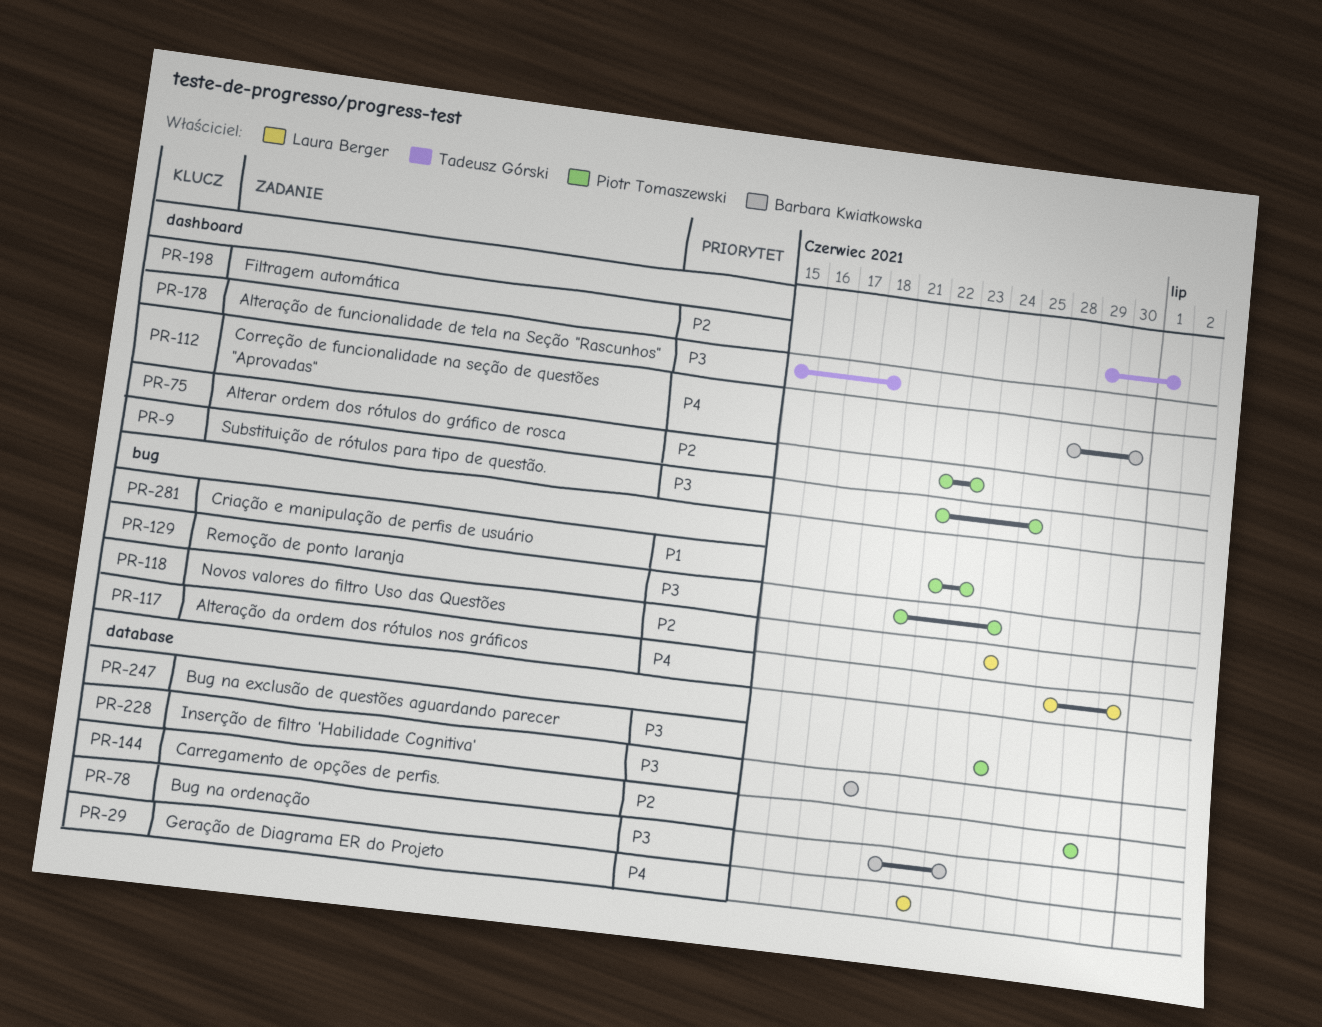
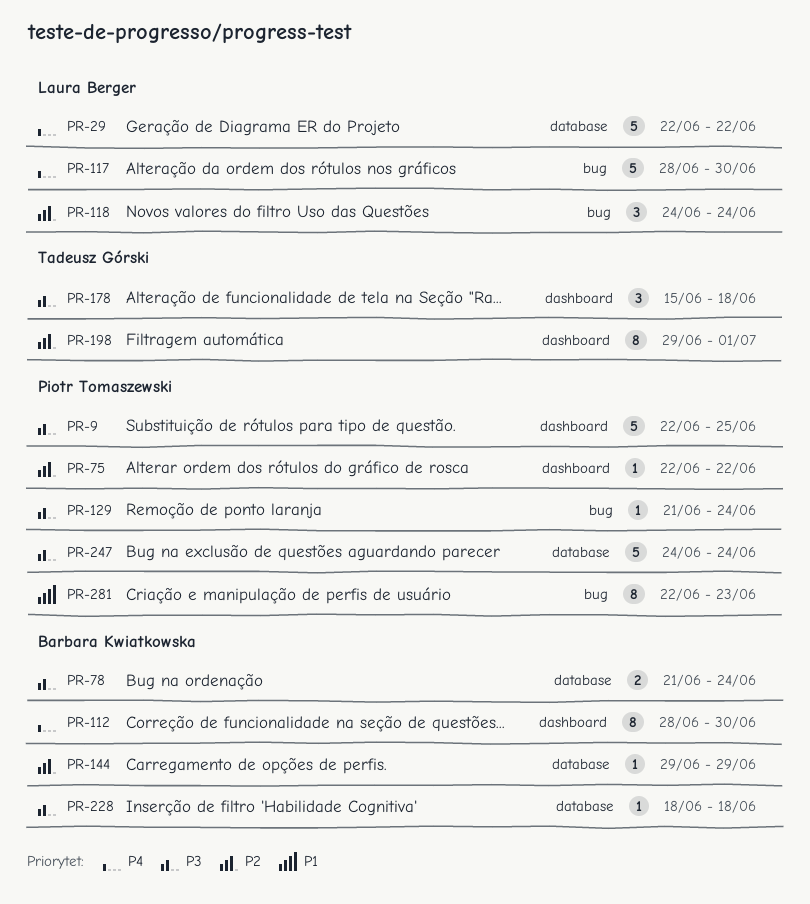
PR-75, due: Jun 23 -> Jun 22
PR-78, due: Jun 23 -> Jun 24
PR-144, owner: Piotr Tomaszewski -> Barbara Kwiatkowska

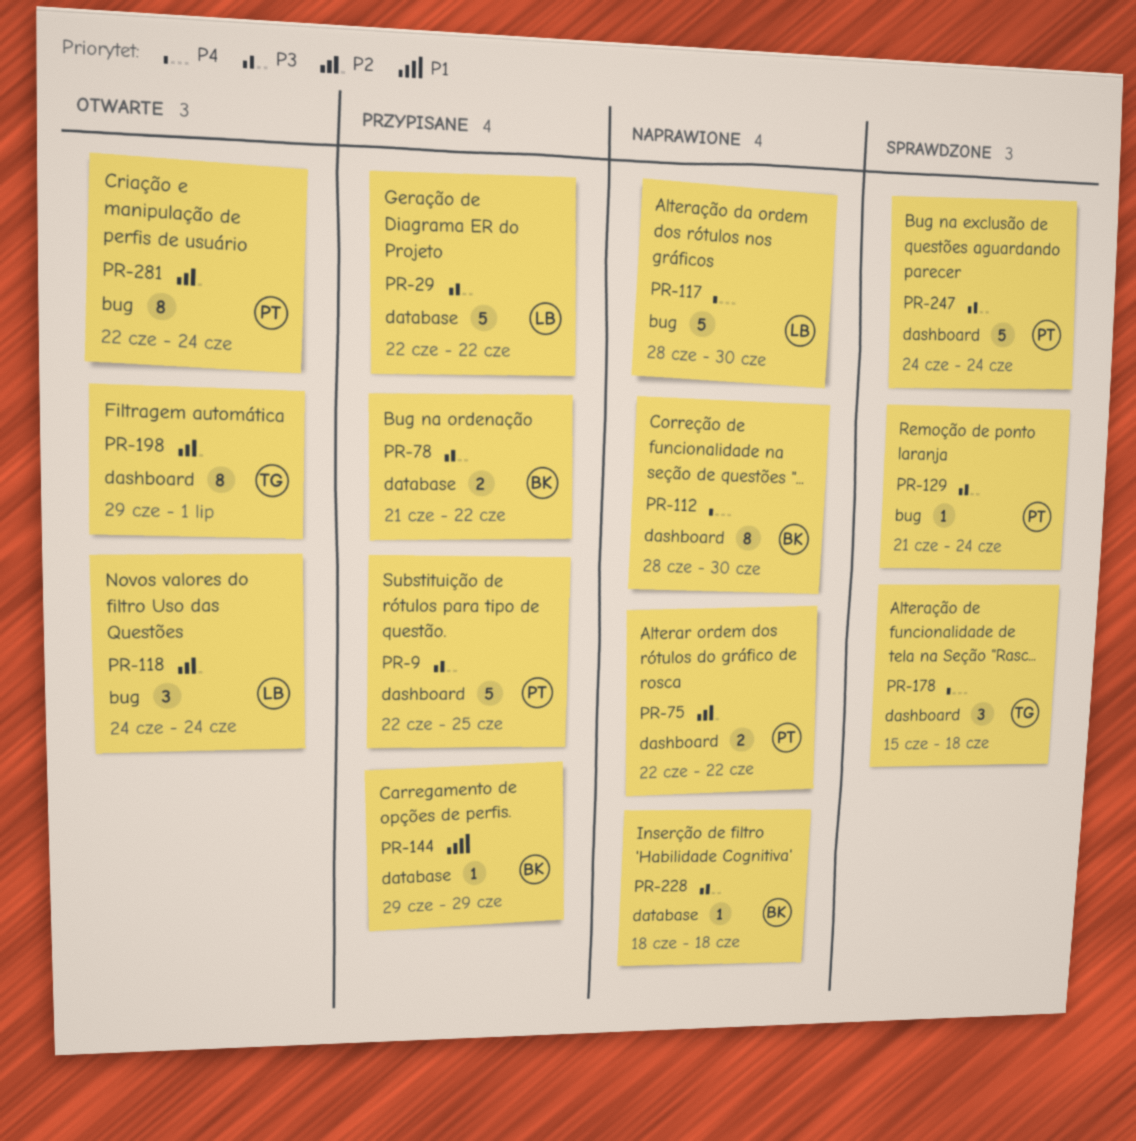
PR-29, priority: P4 -> P3
PR-75, estimate: 1 -> 2
PR-78, due: Jun 24 -> Jun 22
PR-144, priority: P2 -> P1
PR-178, priority: P3 -> P4
PR-247, label: database -> dashboard
PR-281, priority: P1 -> P2
PR-281, due: Jun 23 -> Jun 24

